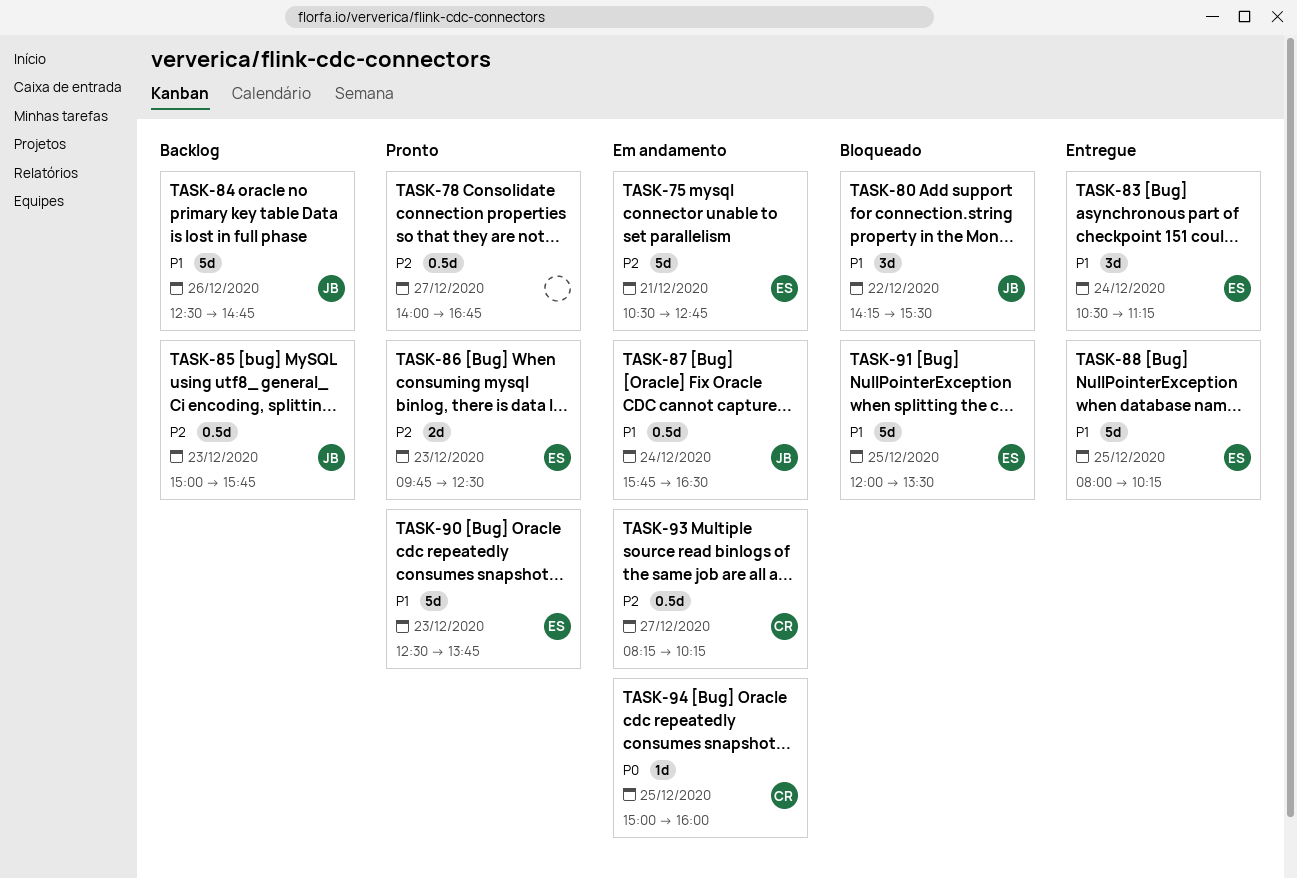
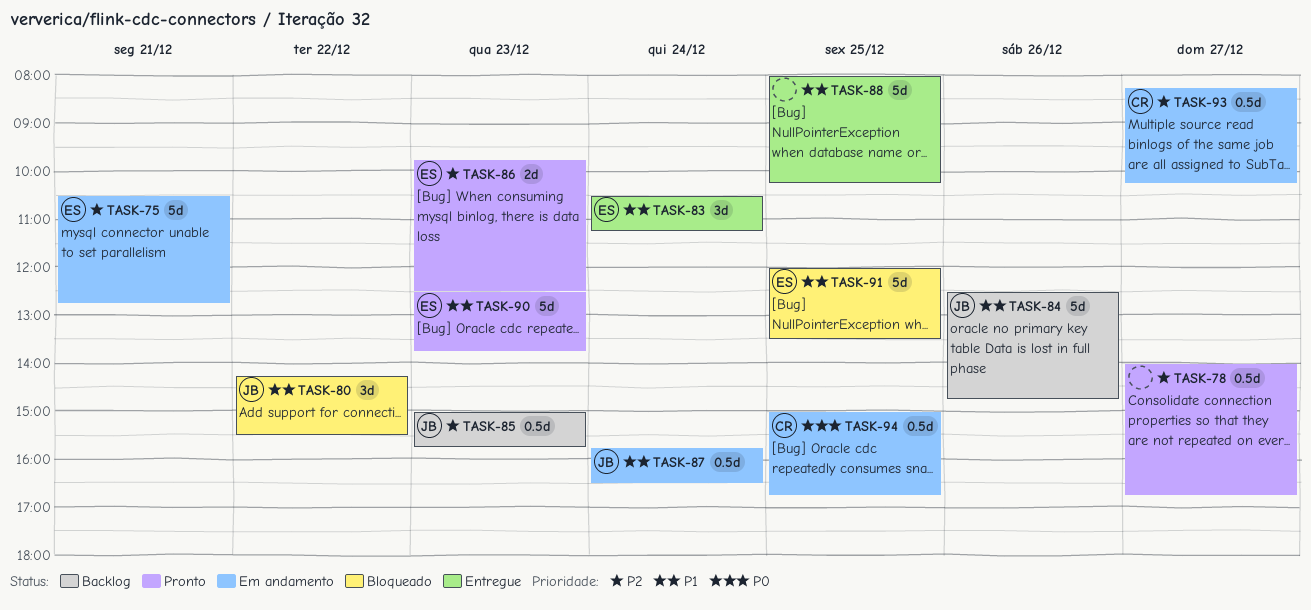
TASK-88, owner: ES -> none
TASK-94, estimate: 1d -> 0.5d
TASK-94, ends: 16:00 -> 16:45

